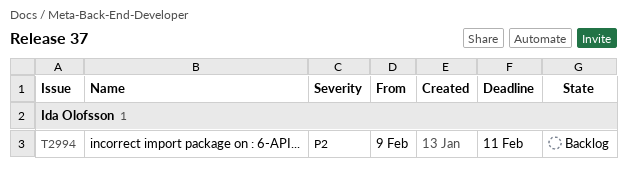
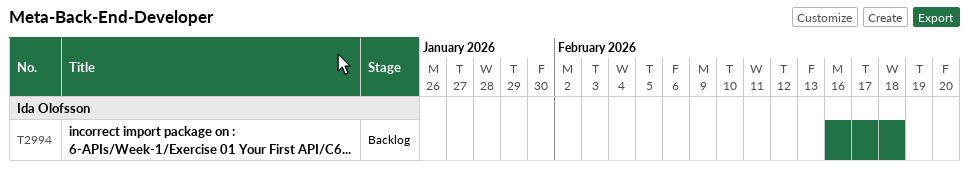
T2994, start: Feb 9 -> Feb 16
T2994, due: Feb 11 -> Feb 18

